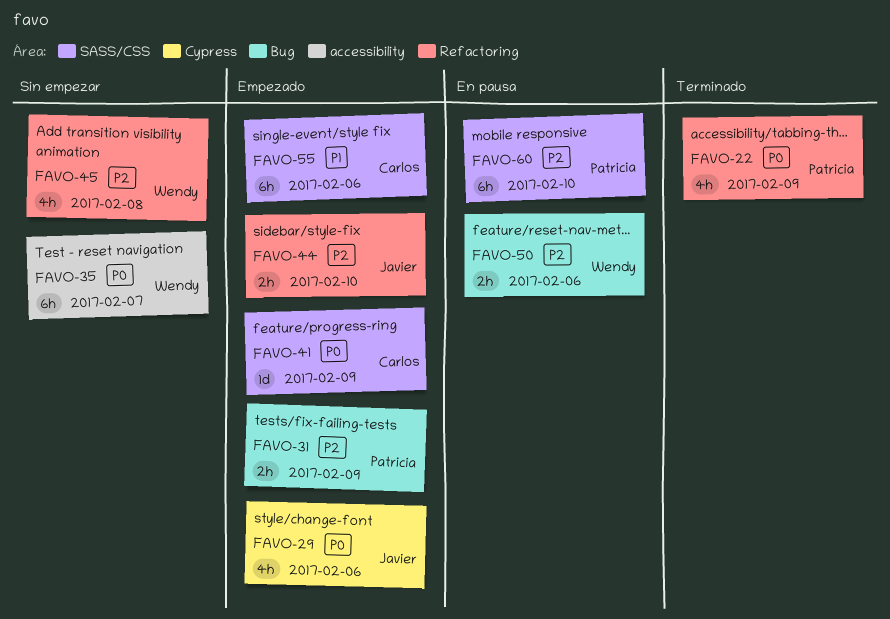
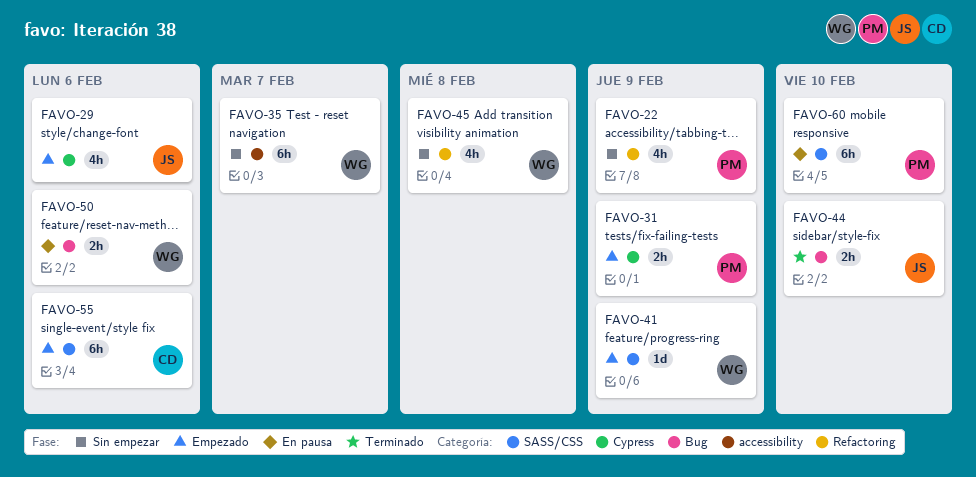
FAVO-22, status: Terminado -> Sin empezar
FAVO-31, label: Bug -> Cypress
FAVO-41, owner: Carlos -> Wendy
FAVO-44, status: Empezado -> Terminado
FAVO-44, label: Refactoring -> Bug

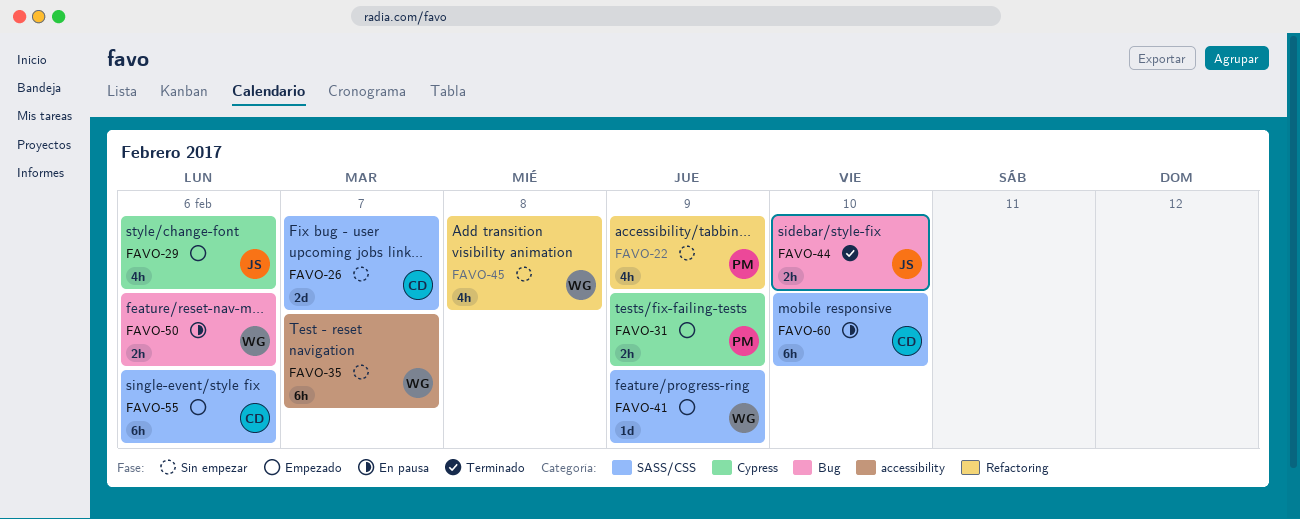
FAVO-26: none -> present
FAVO-60, owner: PM -> CD

